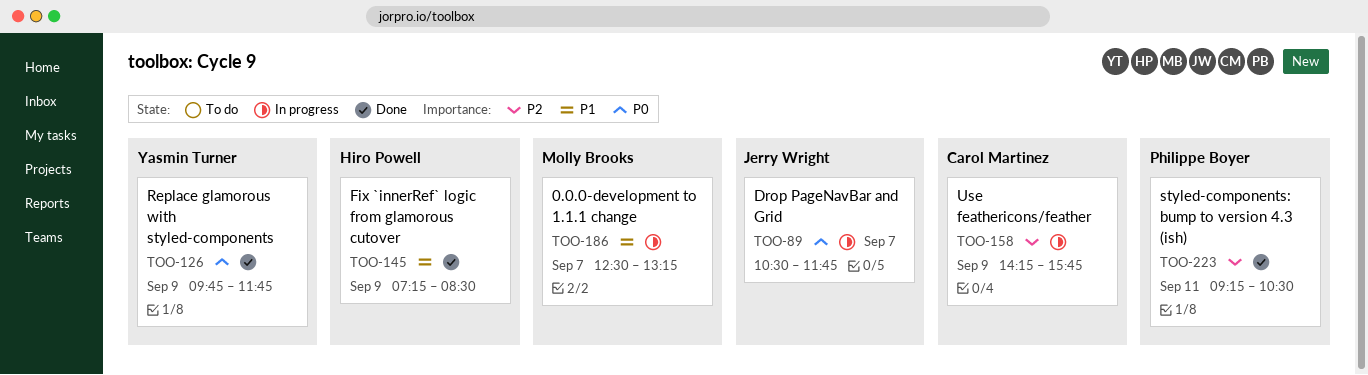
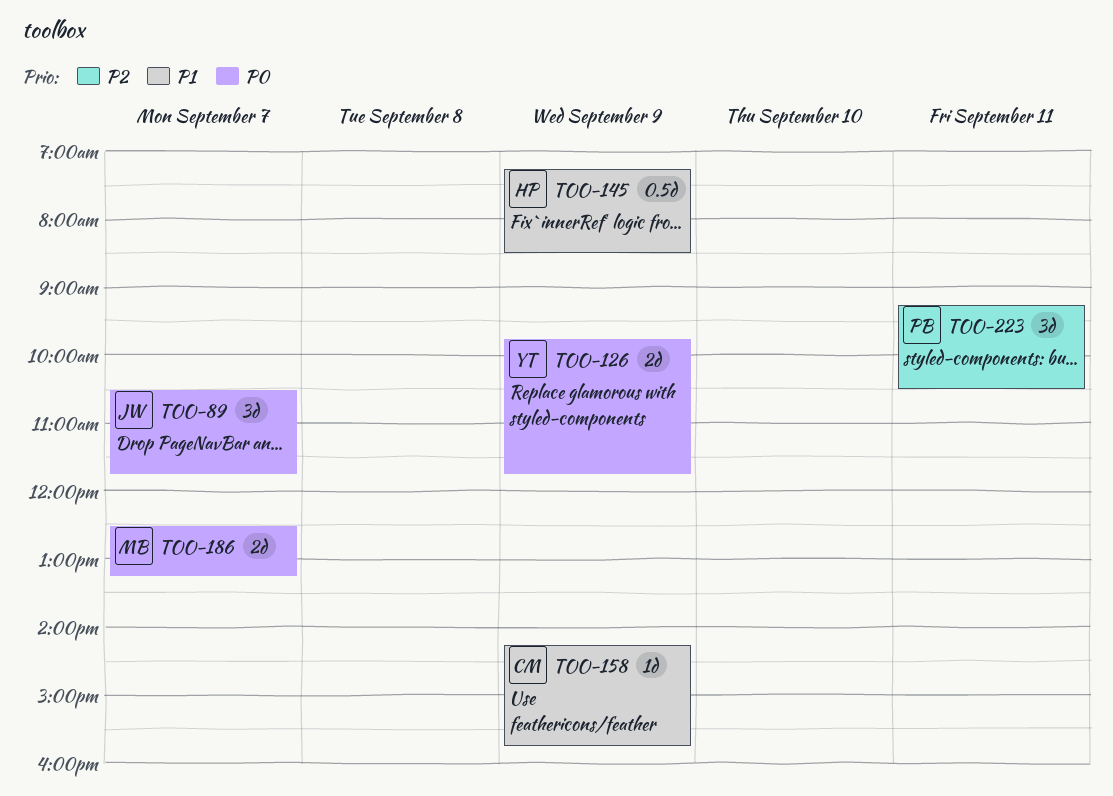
TOO-158, priority: P2 -> P1
TOO-186, priority: P1 -> P0

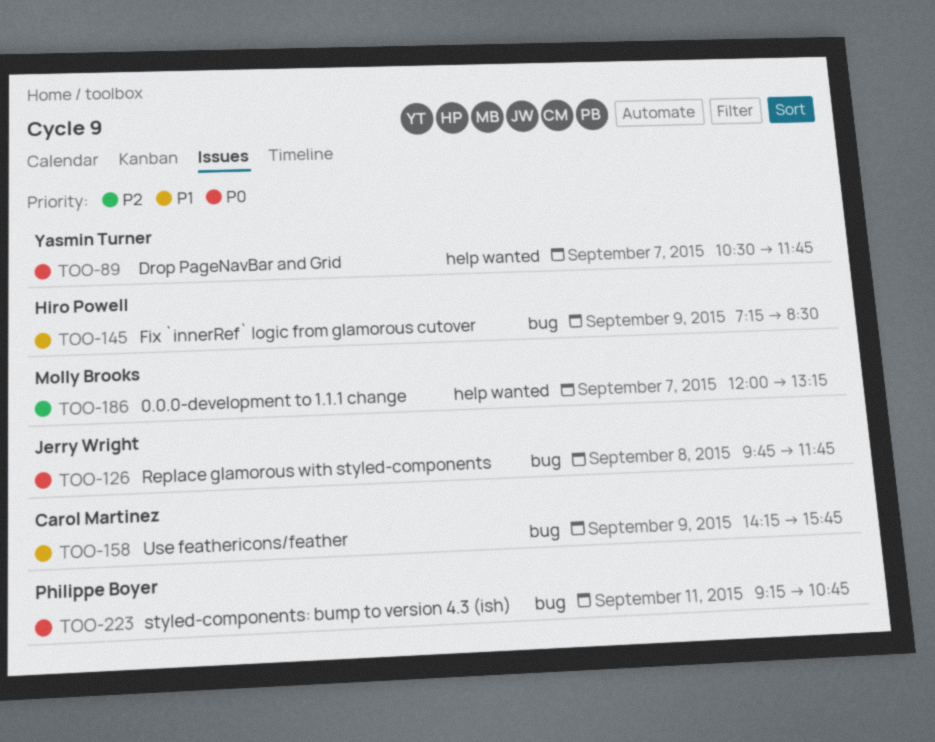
TOO-89, owner: Jerry Wright -> Yasmin Turner
TOO-126, owner: Yasmin Turner -> Jerry Wright
TOO-126, day: Sep 9 -> Sep 8
TOO-186, priority: P0 -> P2
TOO-186, begins: 12:30 -> 12:00
TOO-223, priority: P2 -> P0
TOO-223, ends: 10:30 -> 10:45

